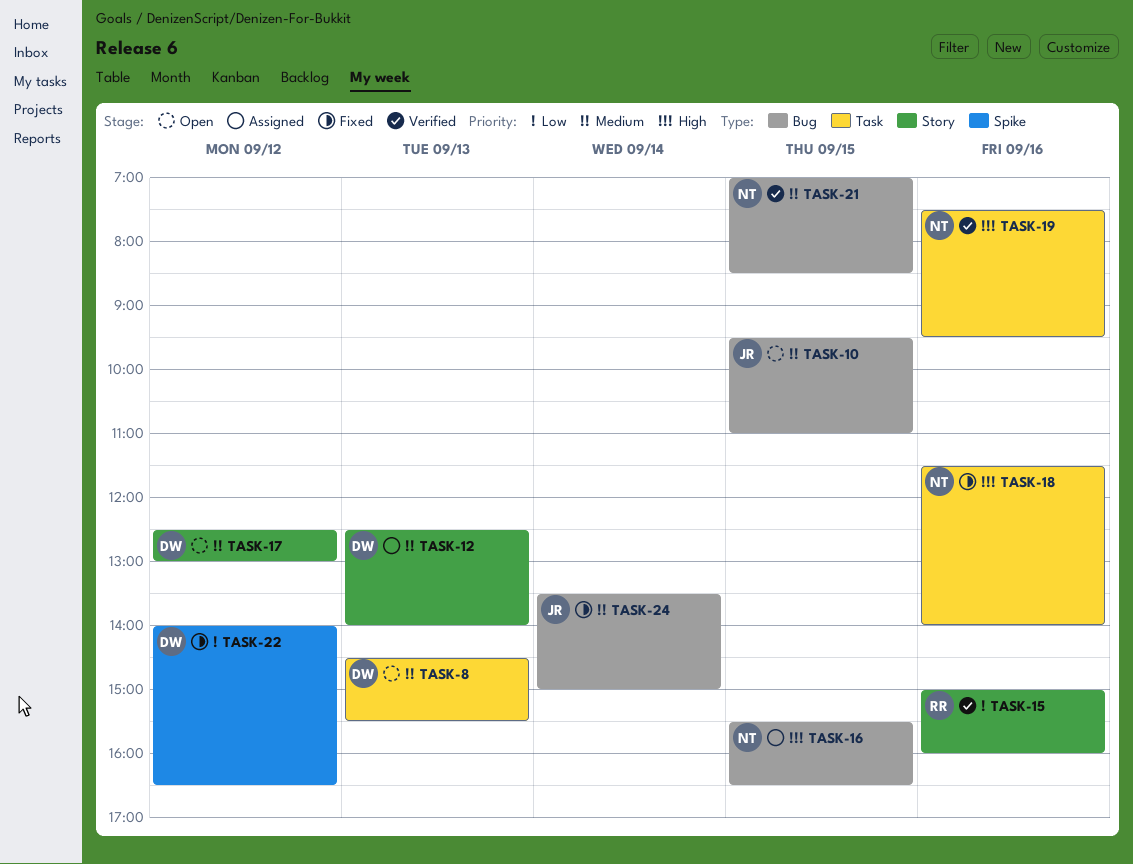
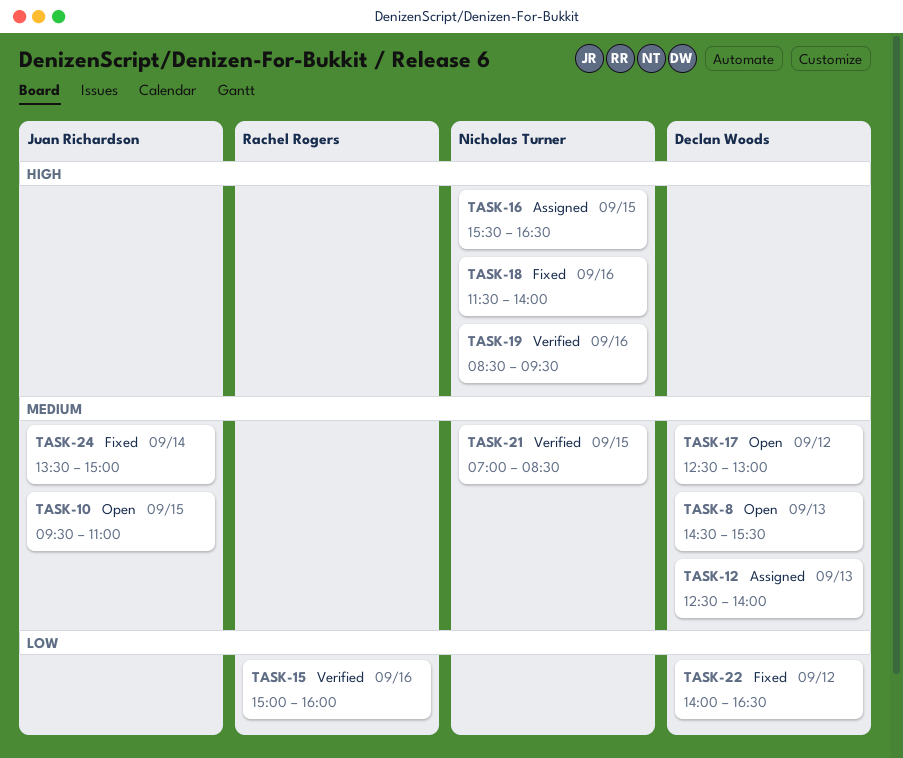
TASK-19, begins: 07:30 -> 08:30

